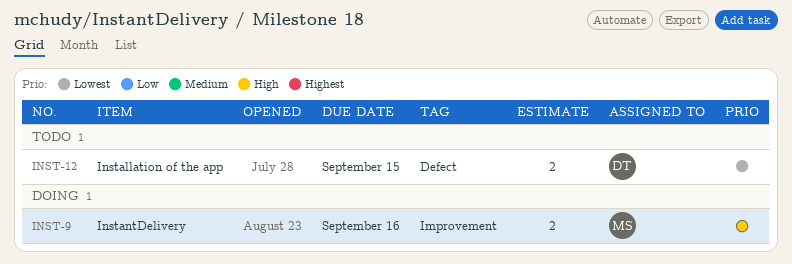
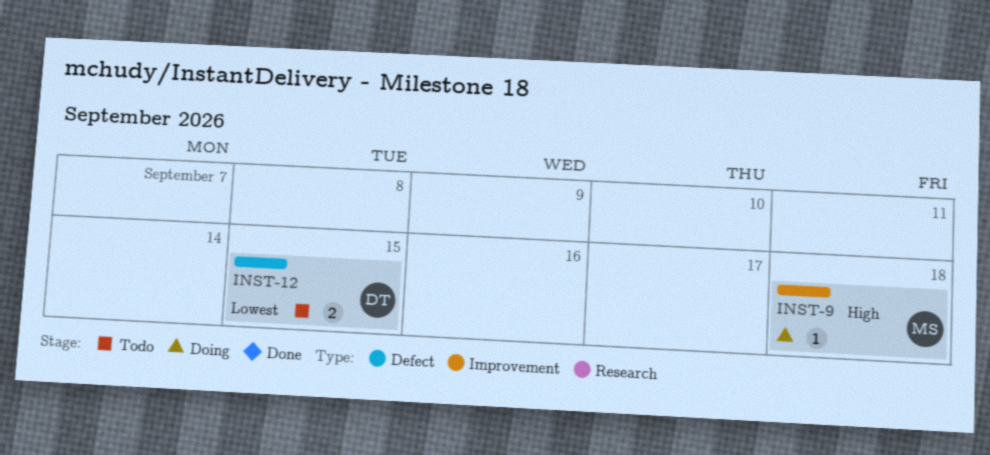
INST-9, estimate: 2 -> 1
INST-9, due: Sep 16 -> Sep 18

